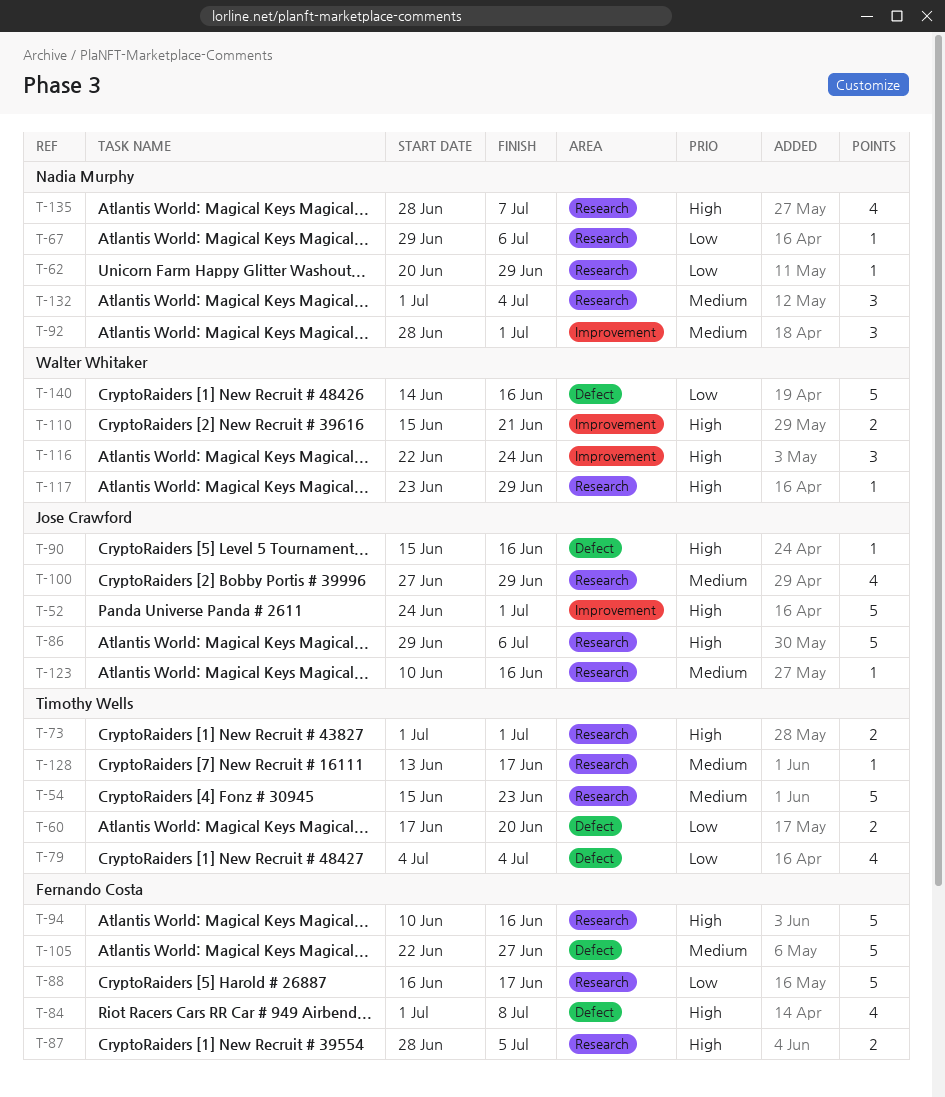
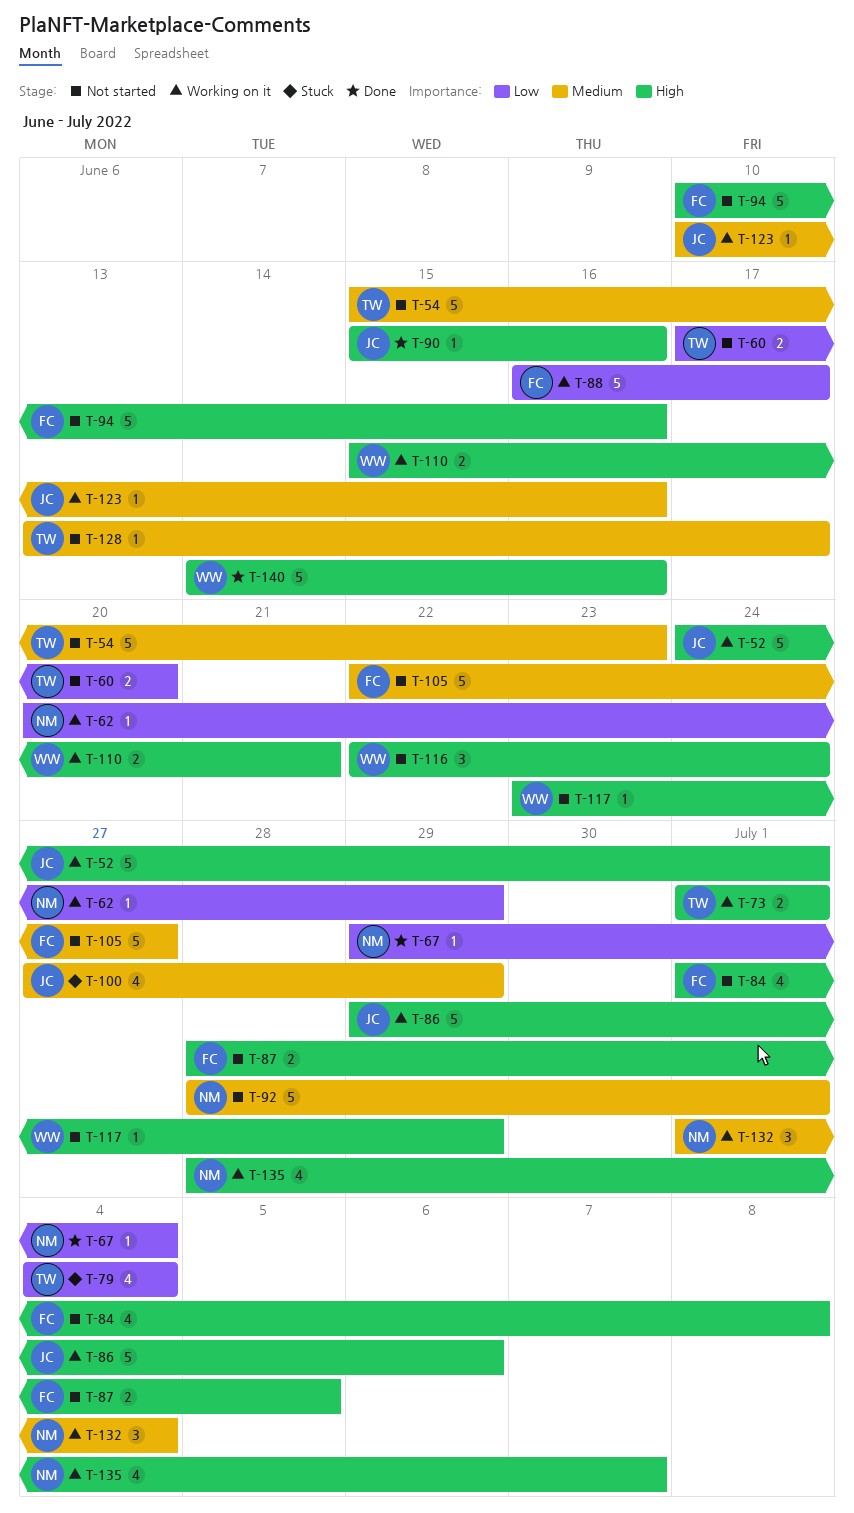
T-67, due: Jul 6 -> Jul 4
T-92, estimate: 3 -> 5
T-140, priority: Low -> High

